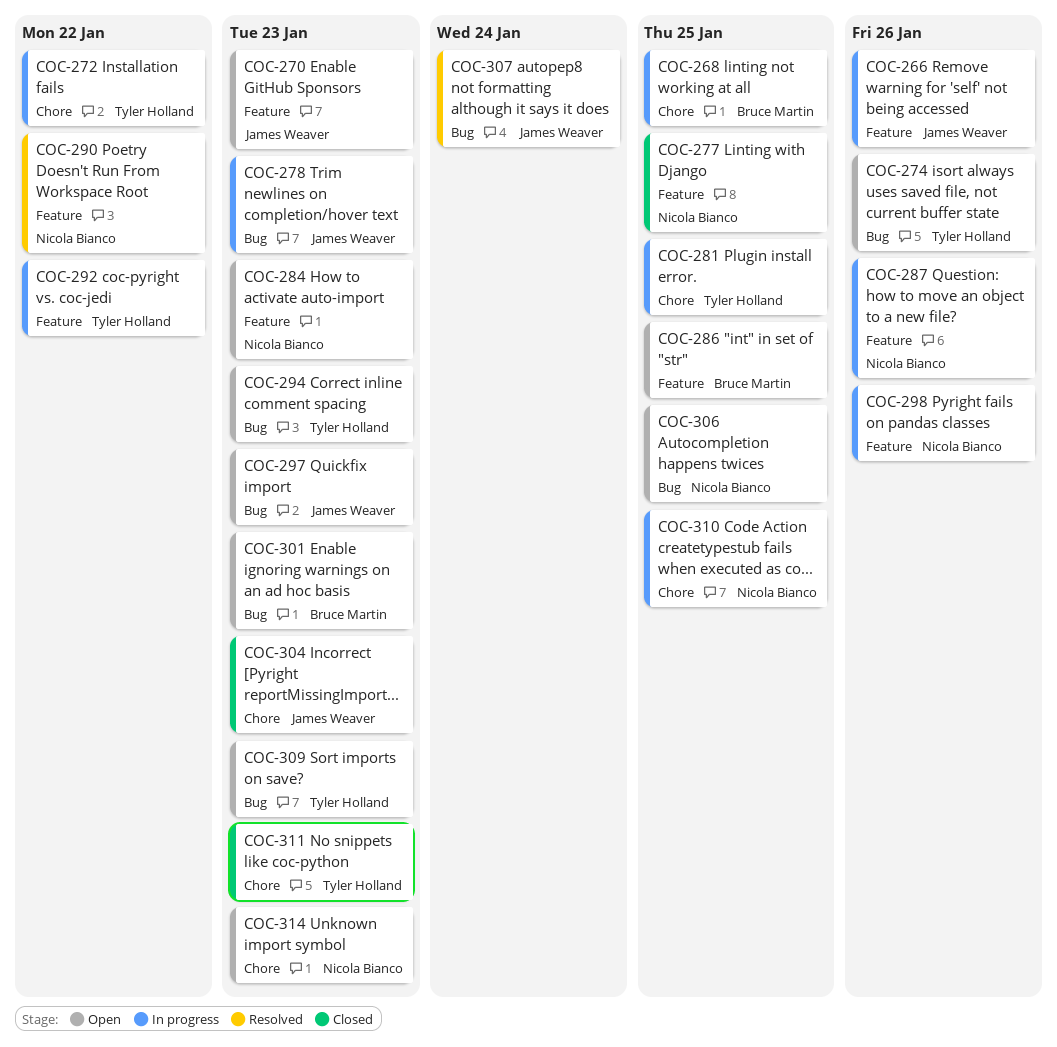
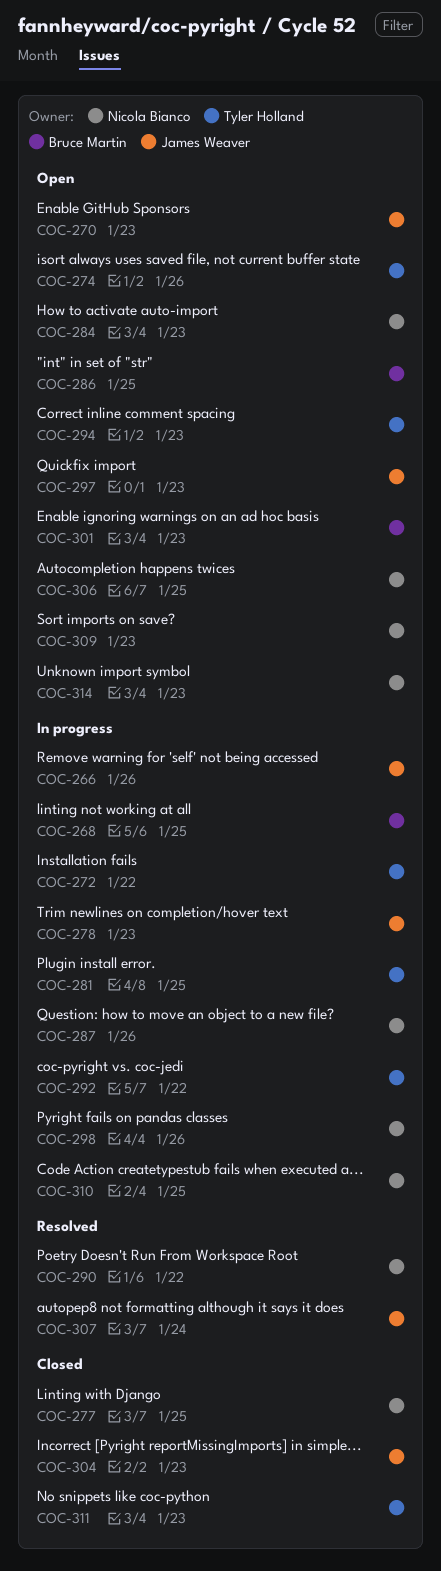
COC-309, owner: Tyler Holland -> Nicola Bianco

